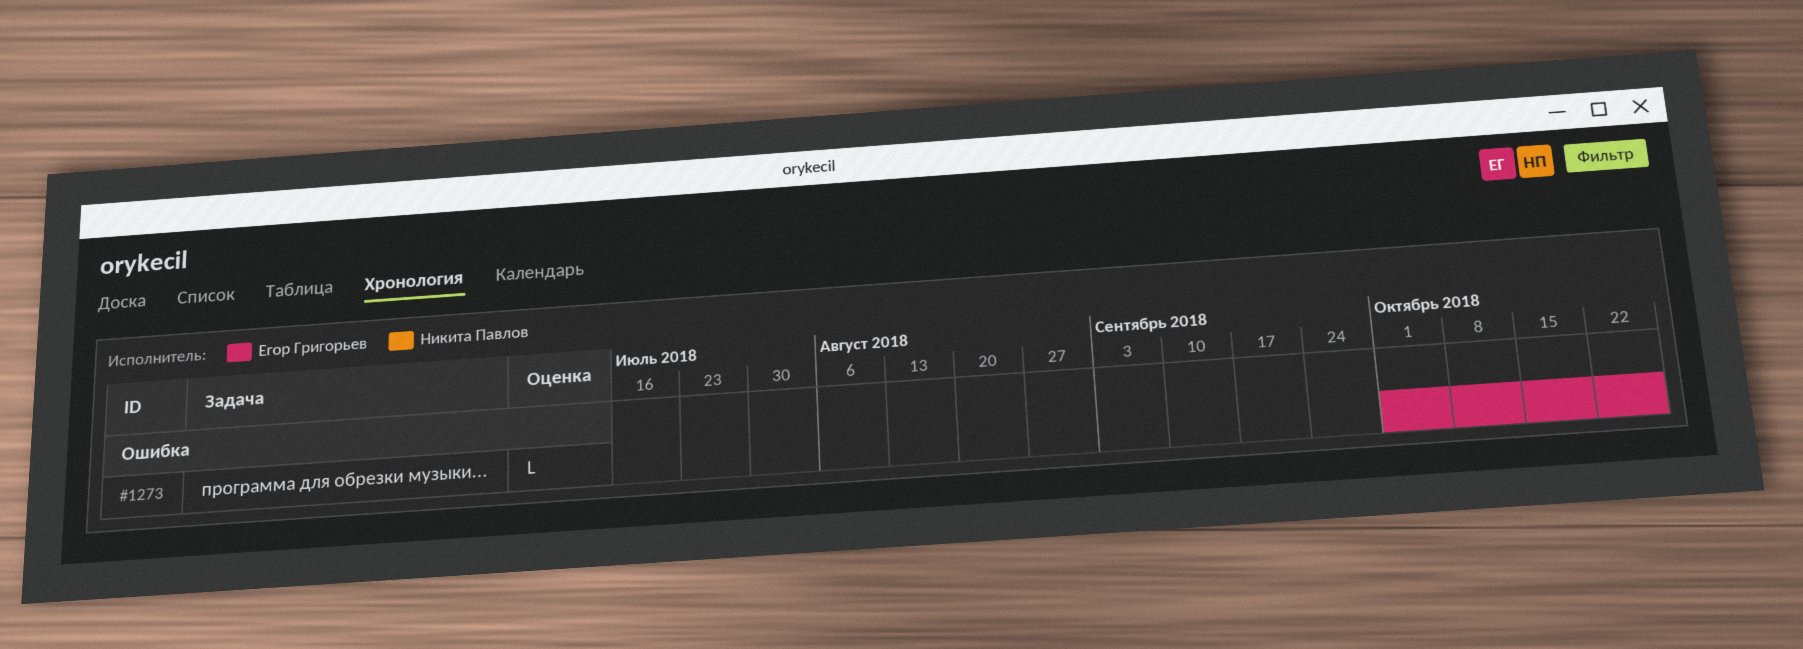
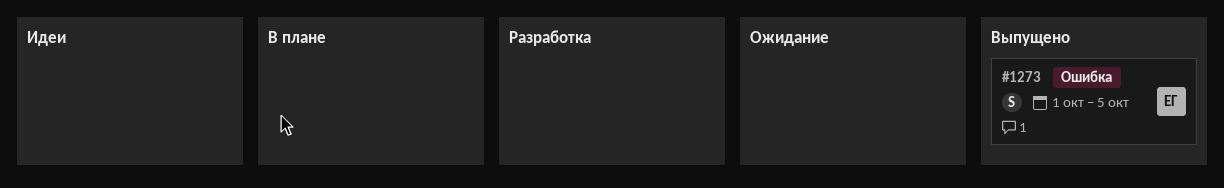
#1273, estimate: L -> S
#1273, due: Oct 26 -> Oct 5

